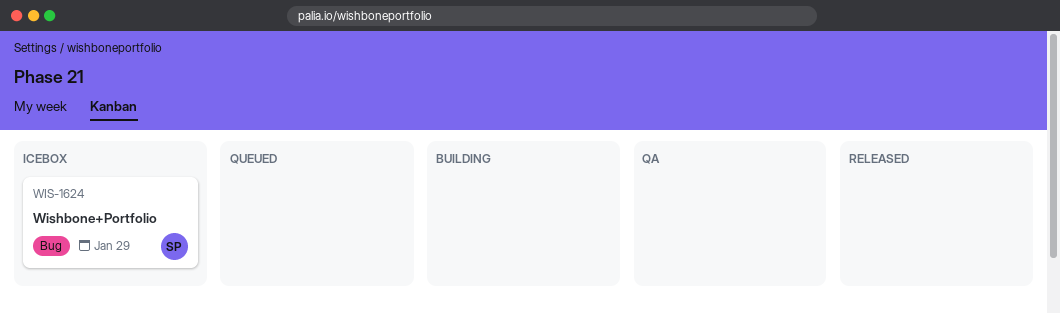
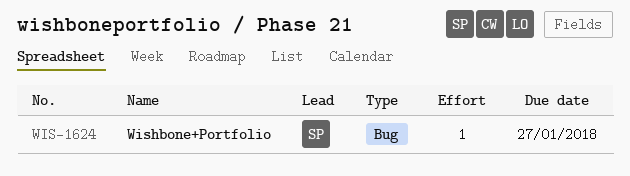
WIS-1624, due: Jan 29 -> Jan 27

